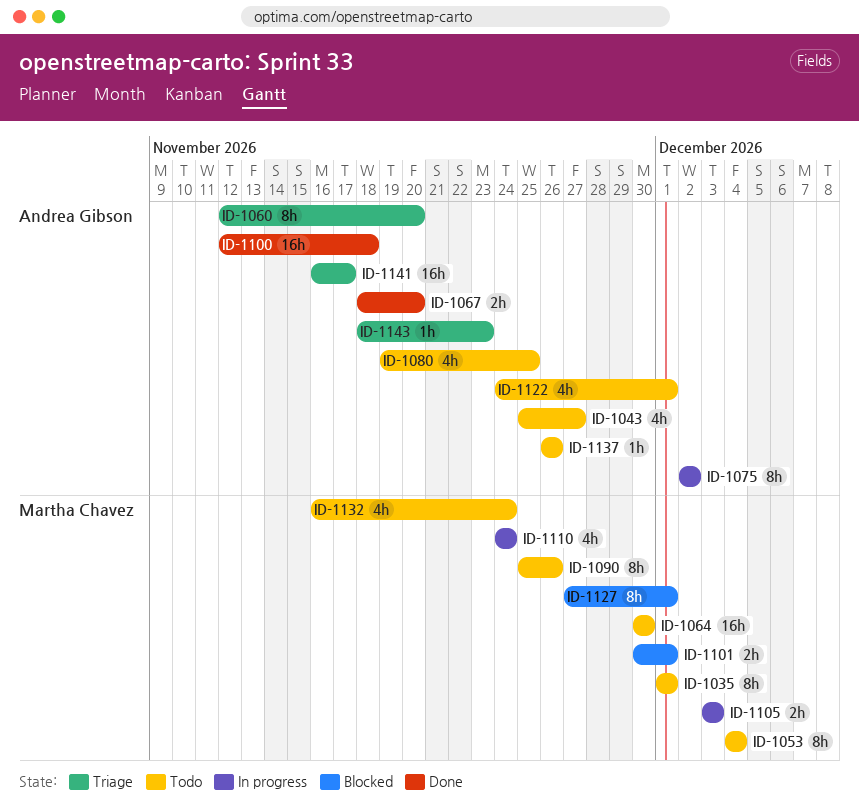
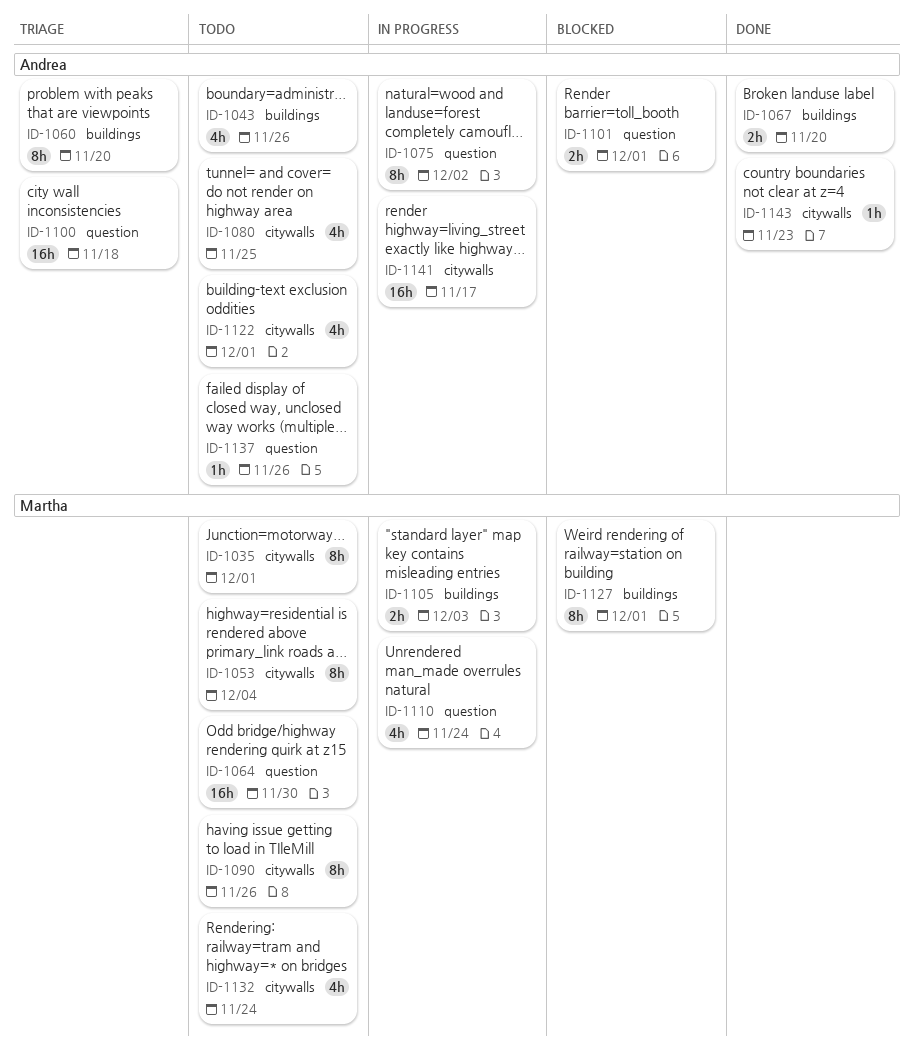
ID-1043, due: Nov 27 -> Nov 26
ID-1100, status: Done -> Triage
ID-1101, owner: Martha Chavez -> Andrea Gibson
ID-1141, status: Triage -> In progress
ID-1143, status: Triage -> Done

